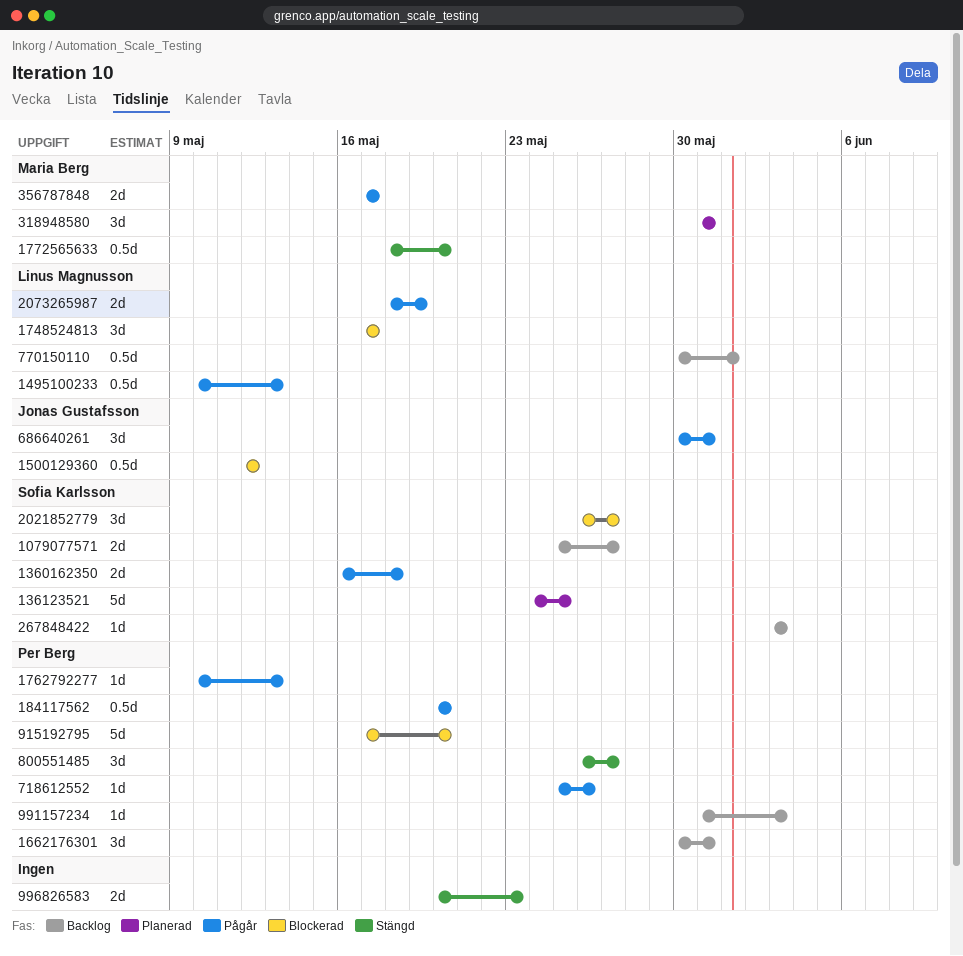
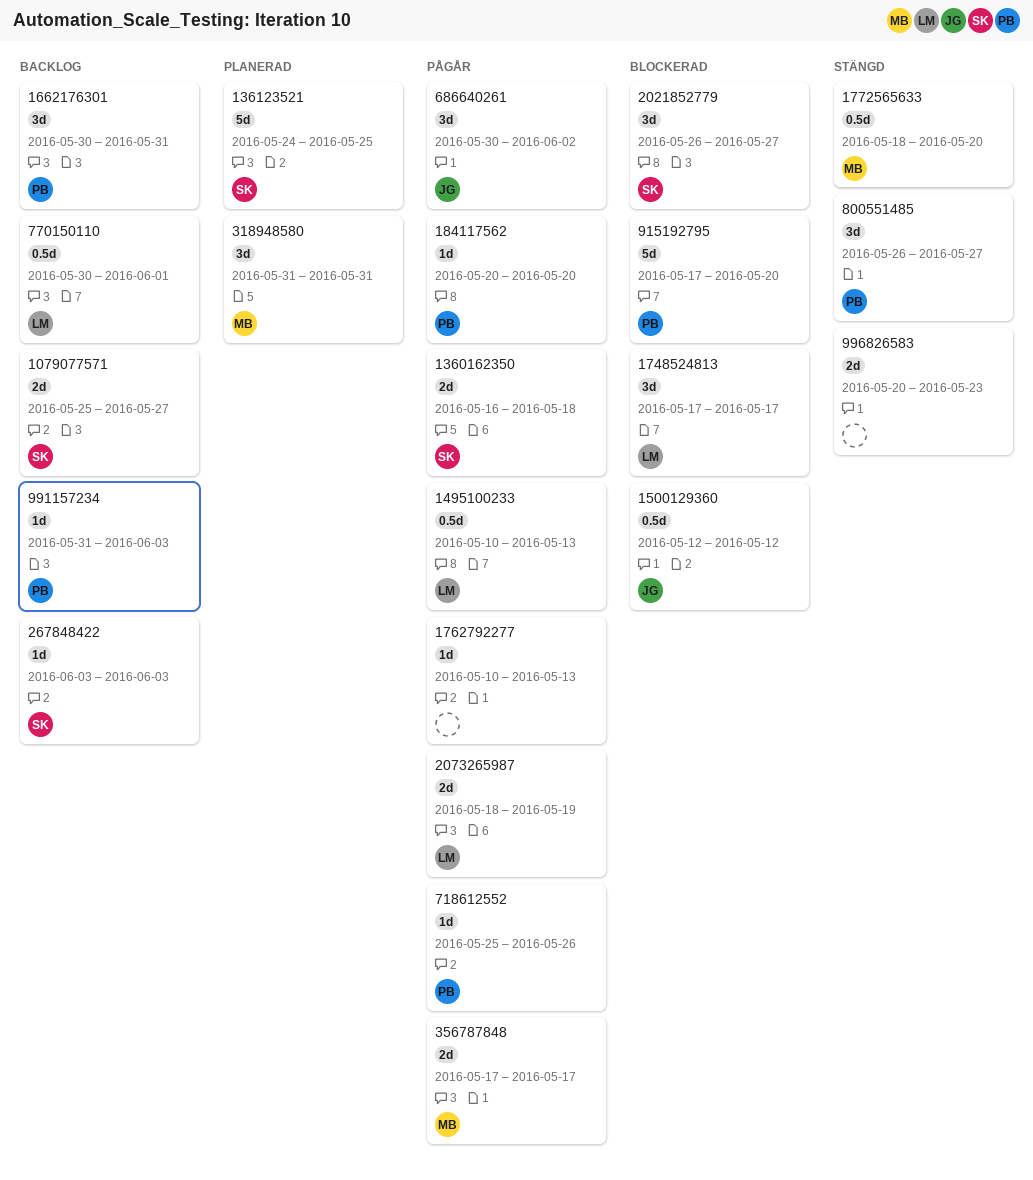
1762792277, owner: Per Berg -> none
184117562, estimate: 0.5d -> 1d
686640261, due: May 31 -> Jun 2

